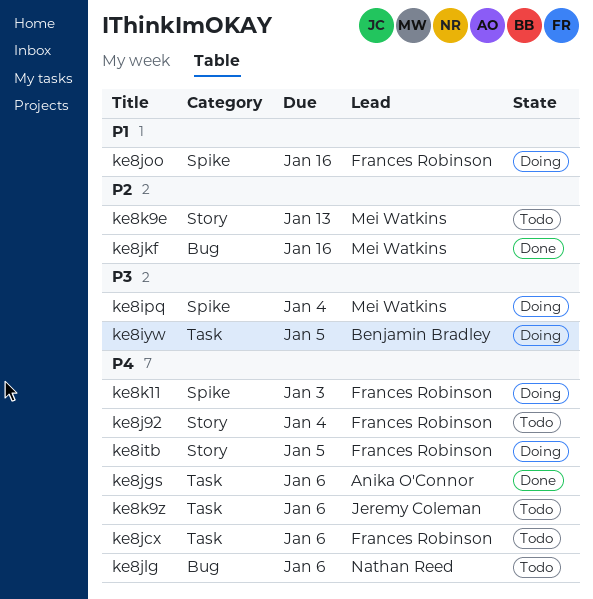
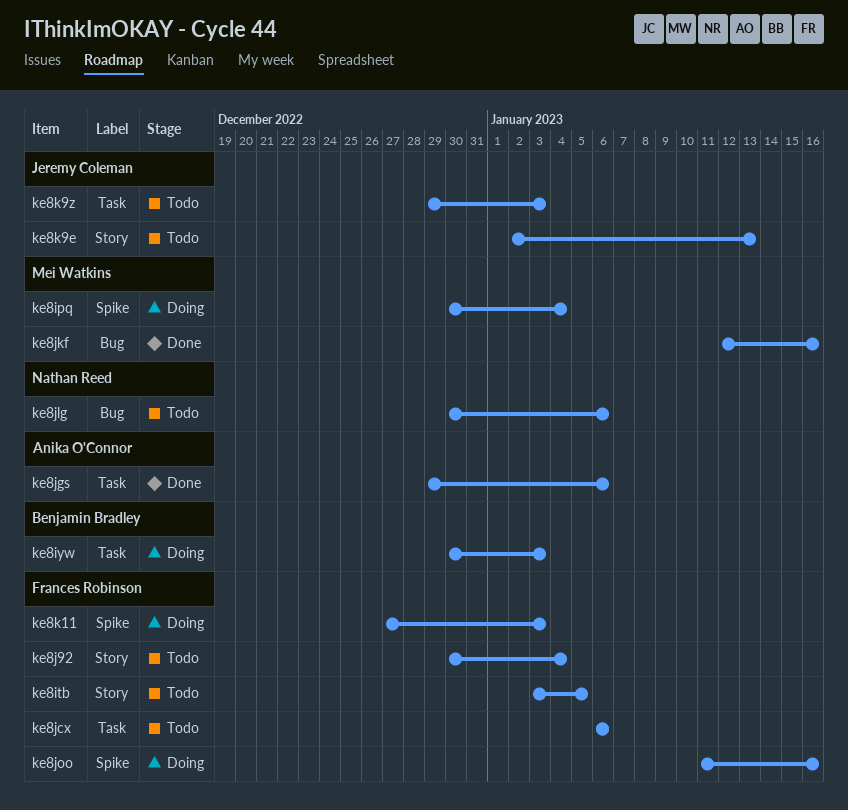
ke8itb, status: Doing -> Todo
ke8iyw, due: Jan 5 -> Jan 3
ke8k9e, owner: Mei Watkins -> Jeremy Coleman
ke8k9z, due: Jan 6 -> Jan 3

